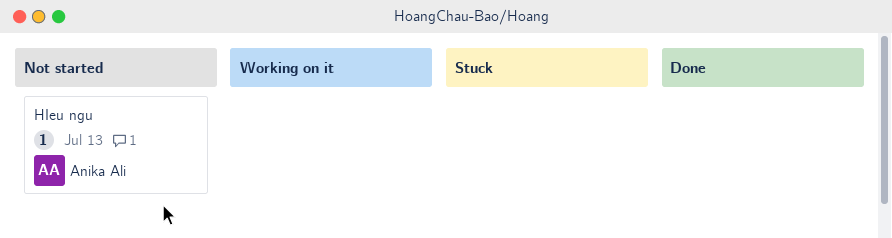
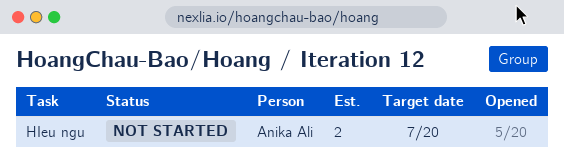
HIeu ngu, estimate: 1 -> 2
HIeu ngu, due: Jul 13 -> Jul 20

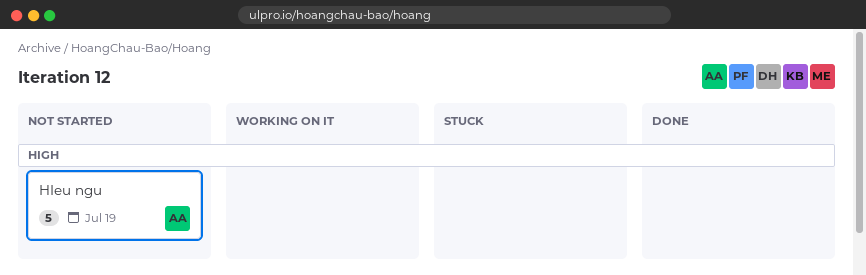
HIeu ngu, estimate: 2 -> 5
HIeu ngu, due: Jul 20 -> Jul 19

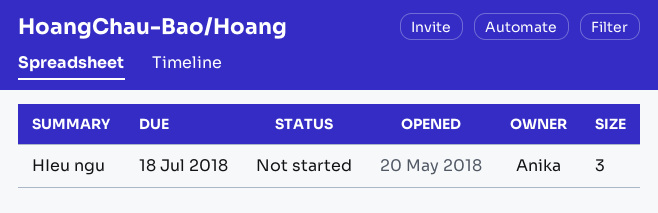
HIeu ngu, estimate: 5 -> 3
HIeu ngu, due: Jul 19 -> Jul 18

